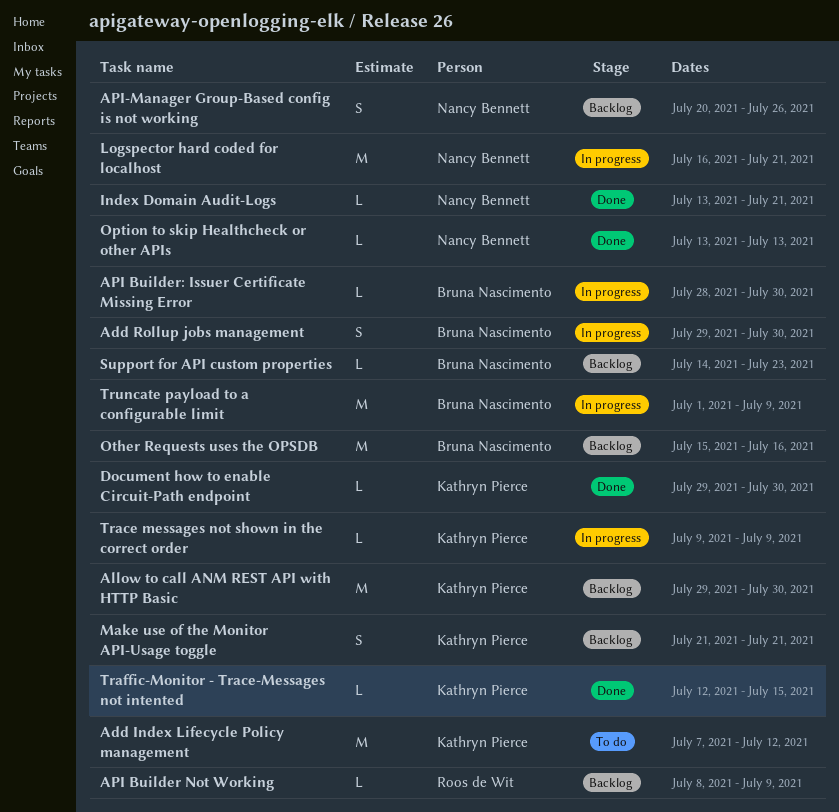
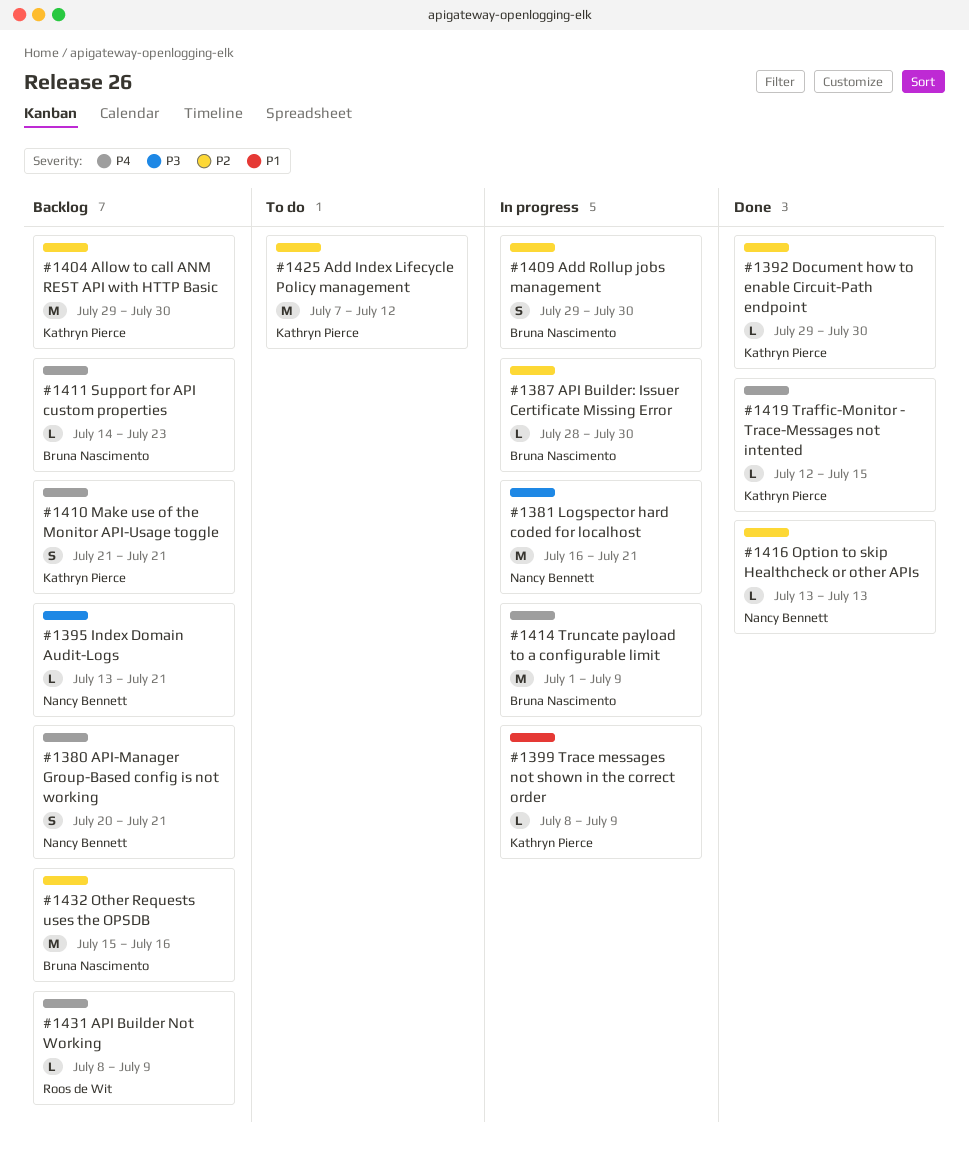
API-Manager Group-Based config is not working, due: Jul 26 -> Jul 21
Index Domain Audit-Logs, status: Done -> Backlog
Trace messages not shown in the correct order, start: Jul 9 -> Jul 8

